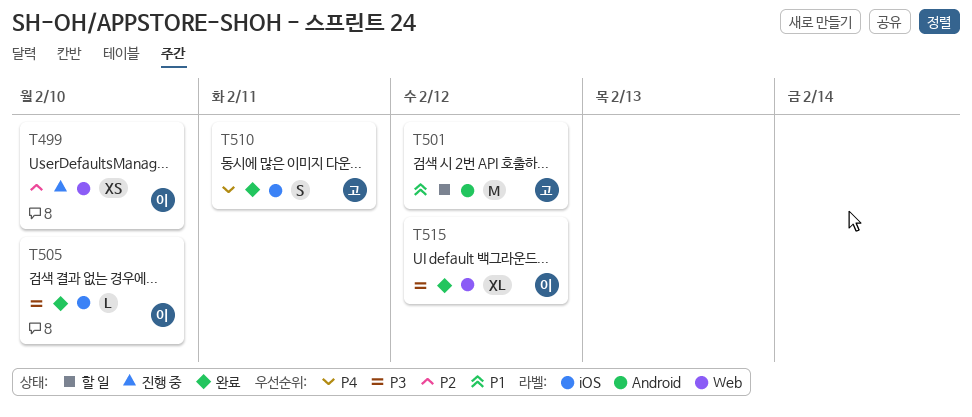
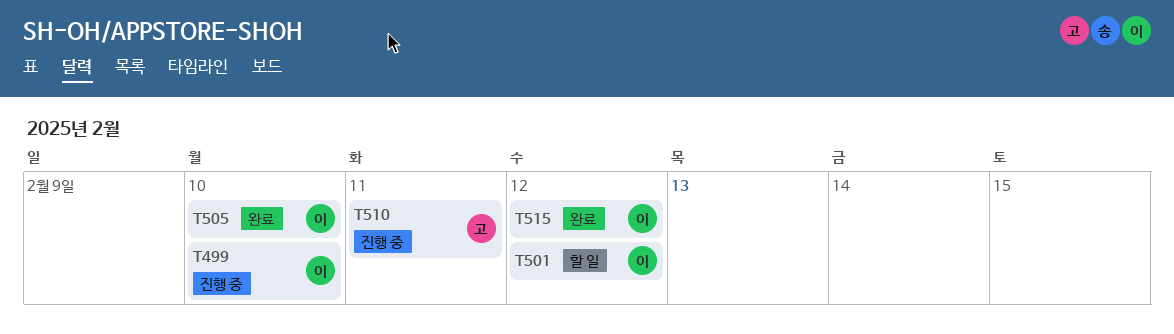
T501, owner: 고 -> 이
T510, status: 완료 -> 진행 중

